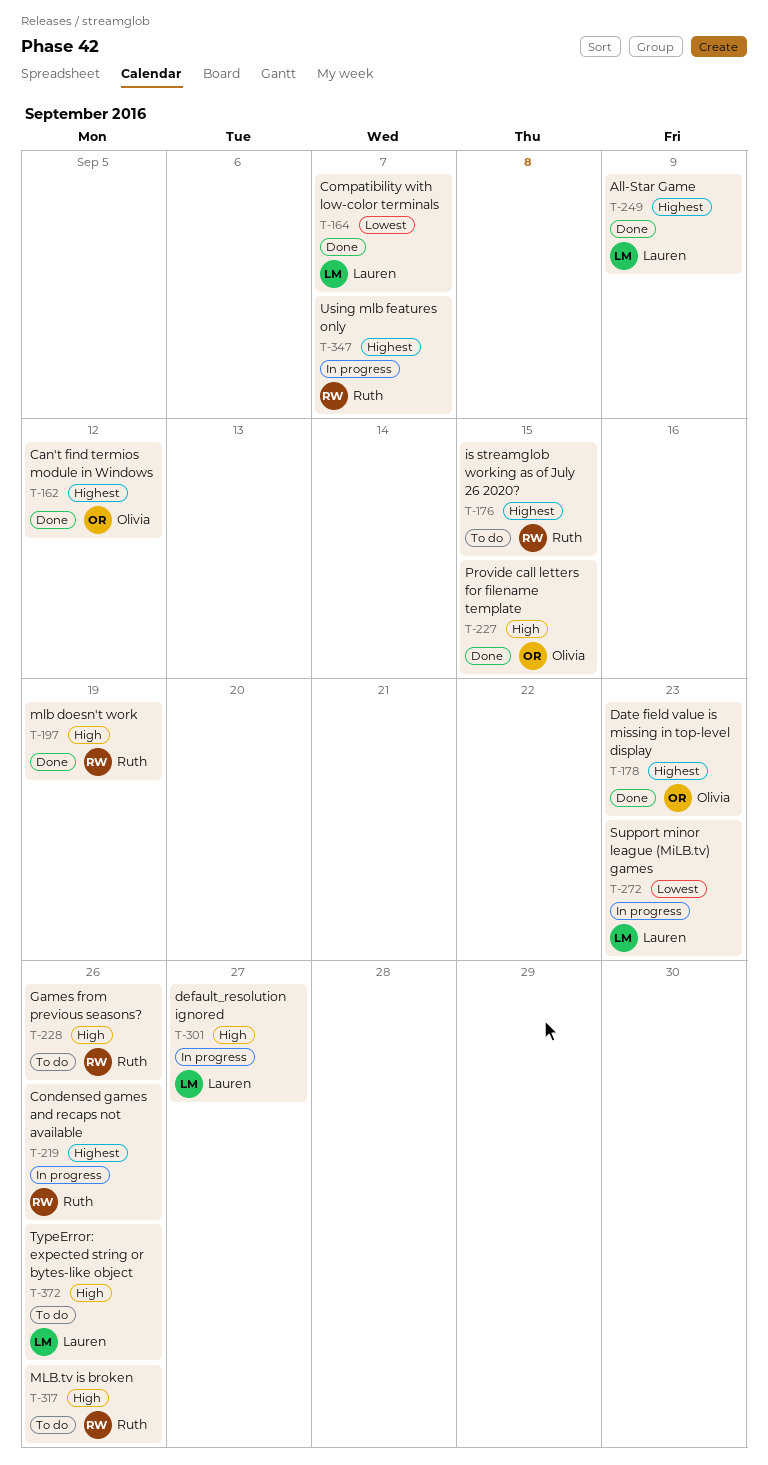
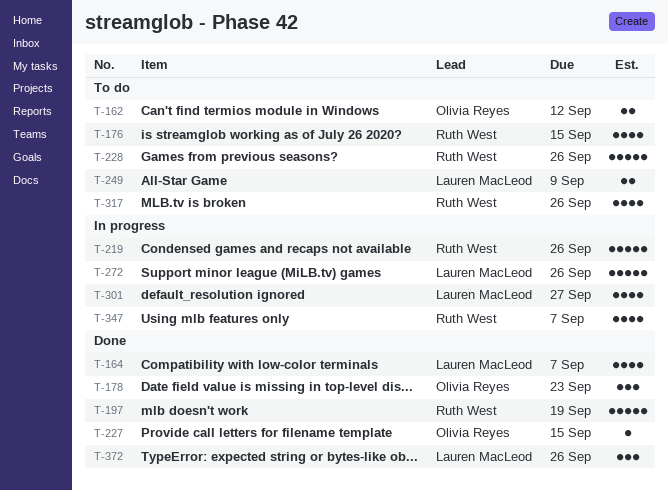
T-162, status: Done -> To do
T-249, status: Done -> To do
T-272, due: Sep 23 -> Sep 26
T-372, status: To do -> Done

